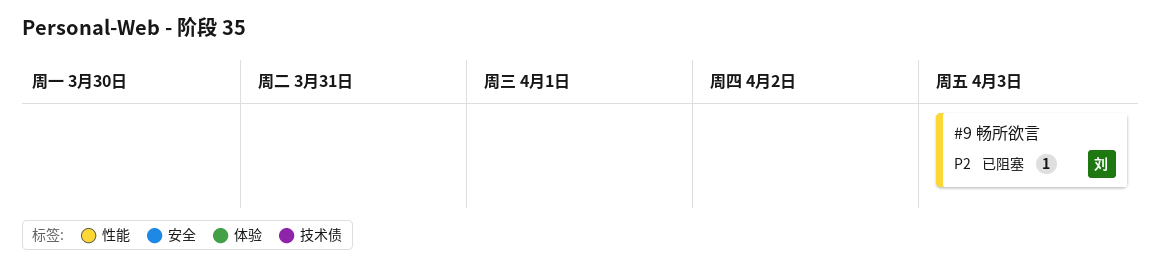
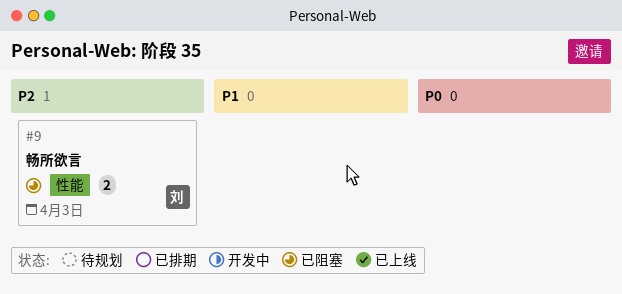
#9, estimate: 1 -> 2

